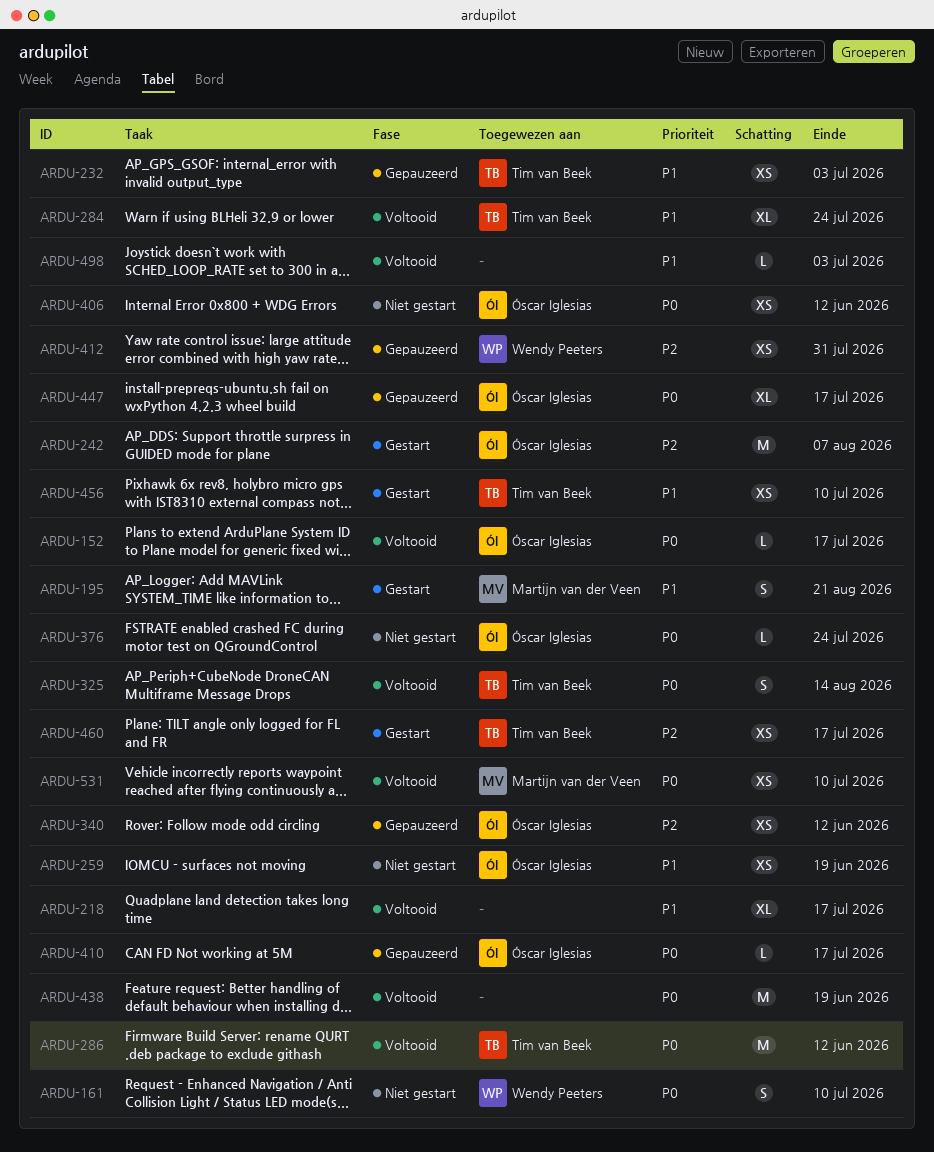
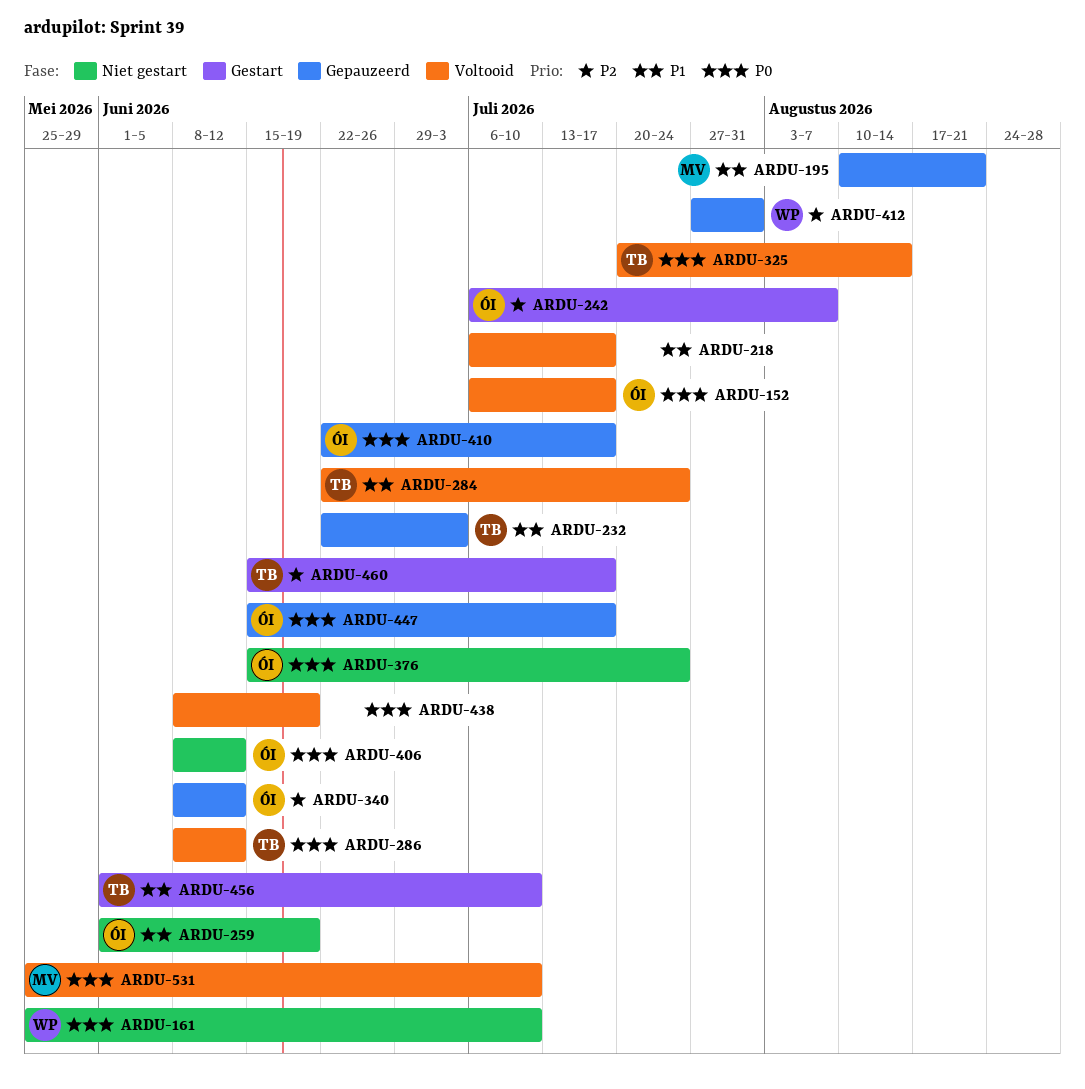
ARDU-195, status: Gestart -> Gepauzeerd
ARDU-498: present -> none

